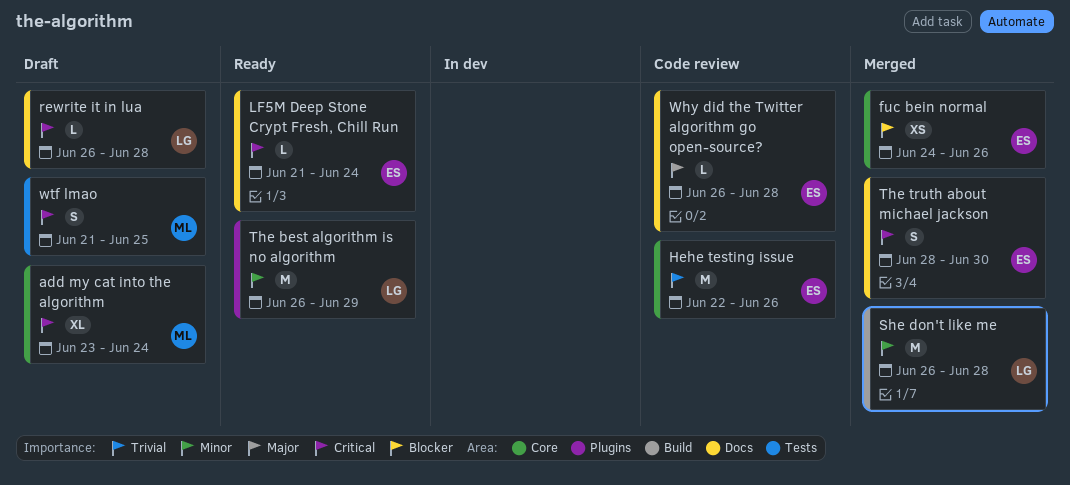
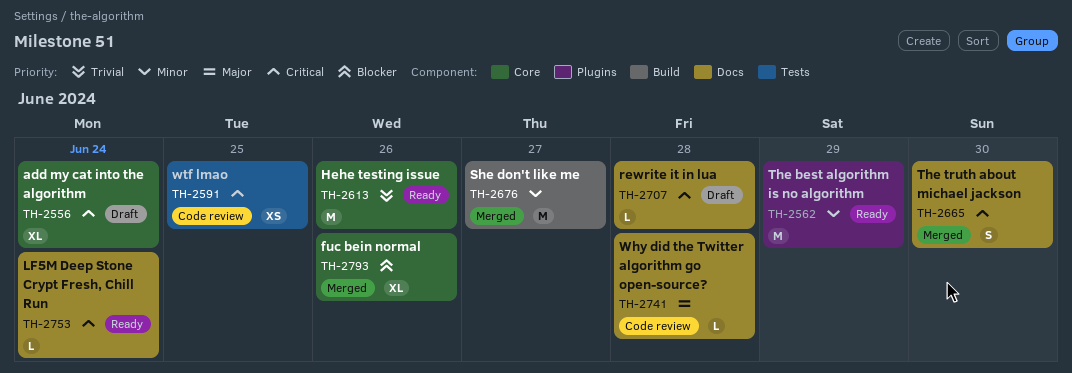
fuc bein normal, estimate: XS -> XL
Hehe testing issue, status: Code review -> Ready
She don't like me, due: Jun 28 -> Jun 27
wtf lmao, status: Draft -> Code review
wtf lmao, estimate: S -> XS

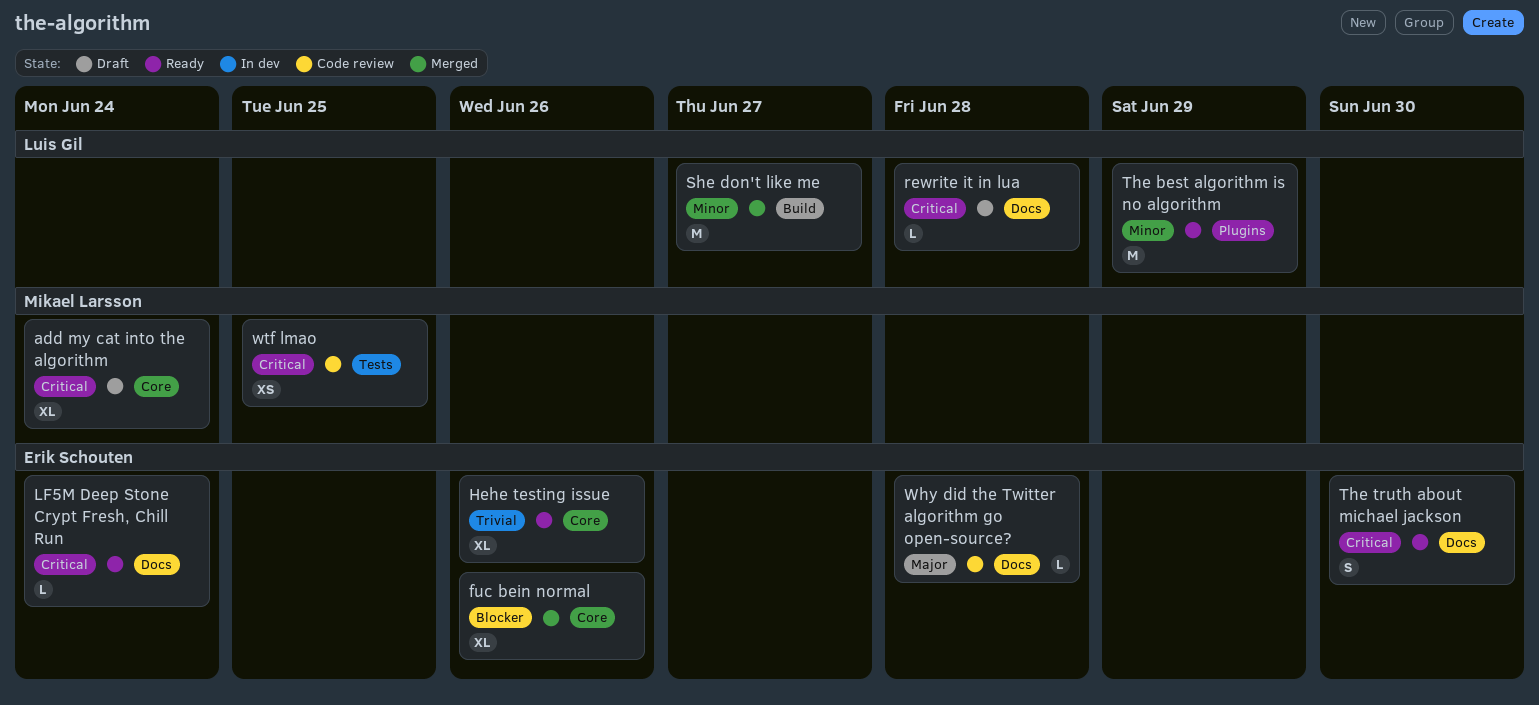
Hehe testing issue, estimate: M -> XL
The truth about michael jackson, status: Merged -> Ready

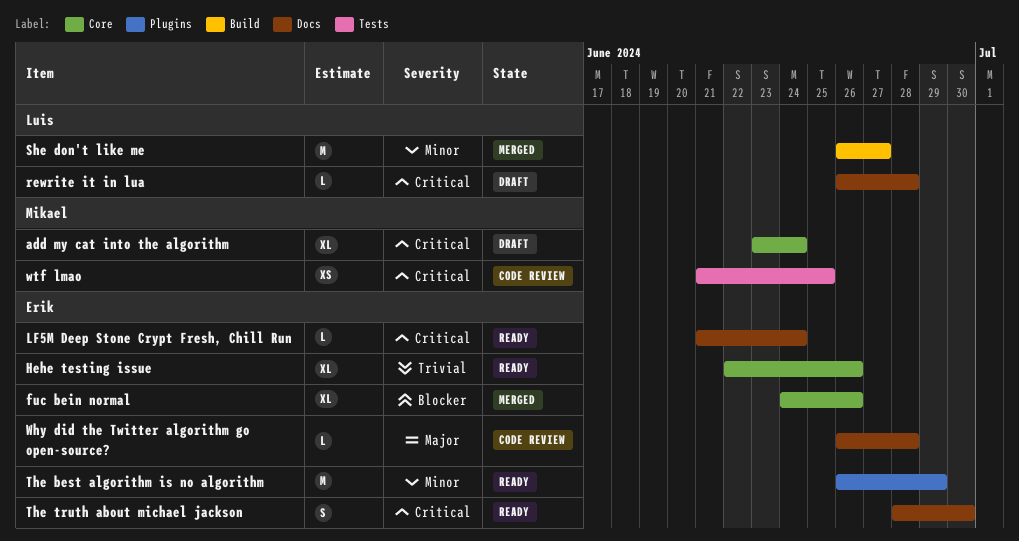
The best algorithm is no algorithm, owner: Luis Gil -> Erik Schouten

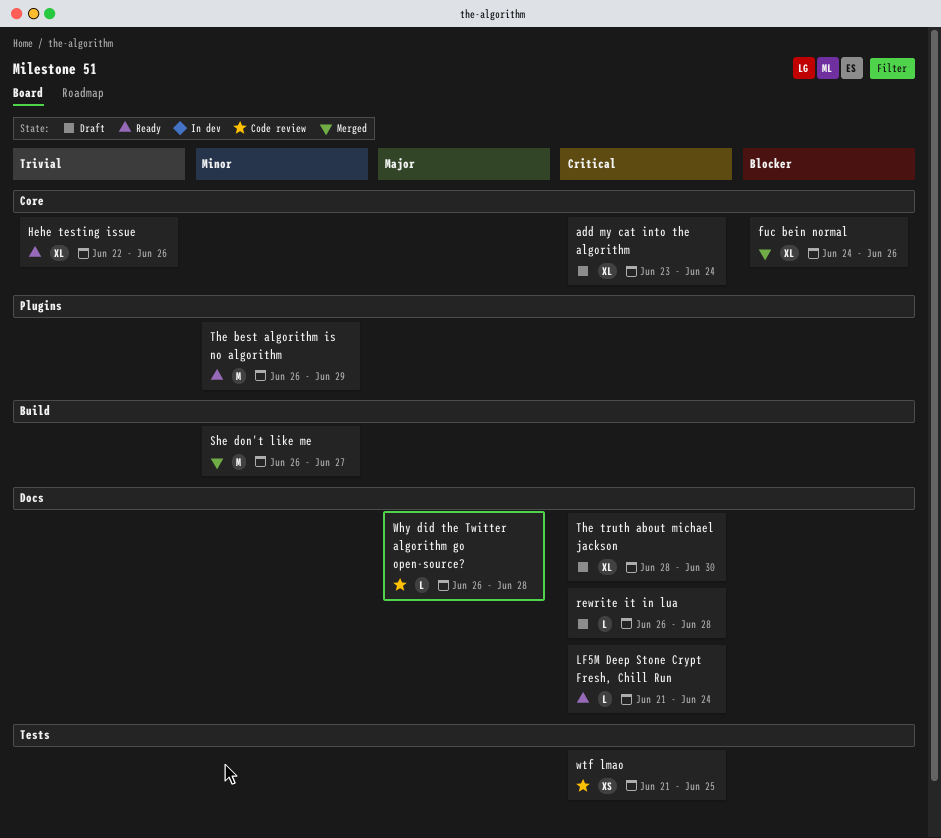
The truth about michael jackson, status: Ready -> Draft
The truth about michael jackson, estimate: S -> XL

